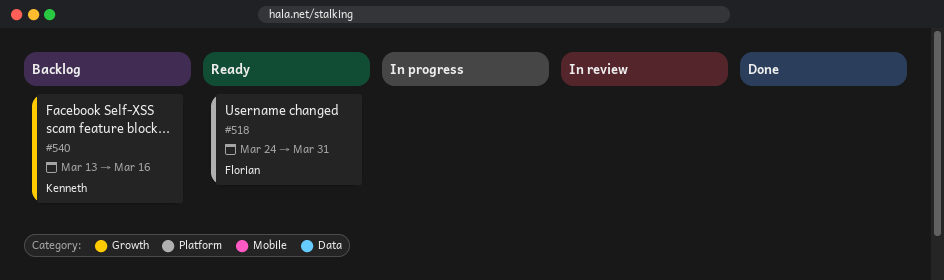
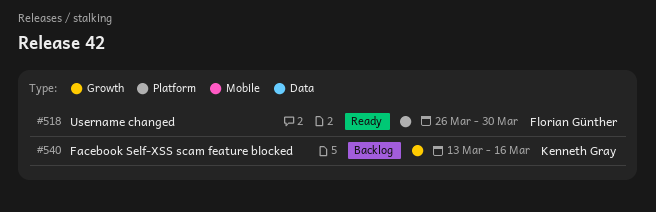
#518, start: Mar 24 -> Mar 26
#518, due: Mar 31 -> Mar 30

